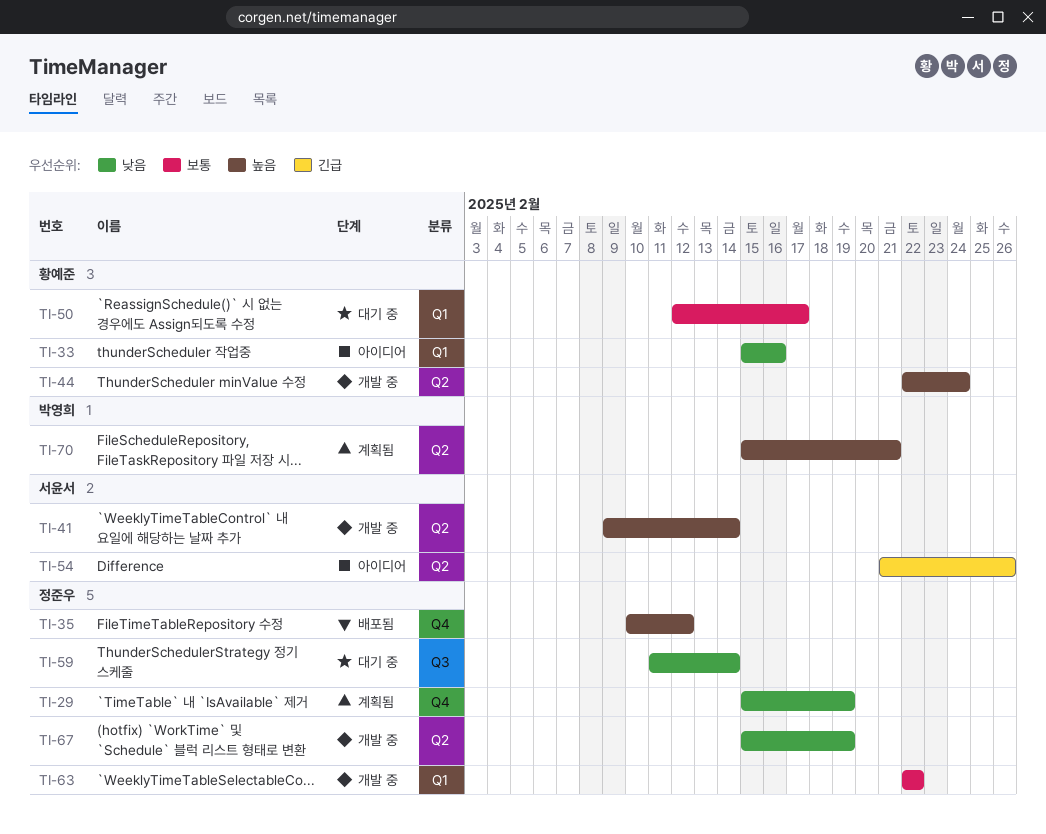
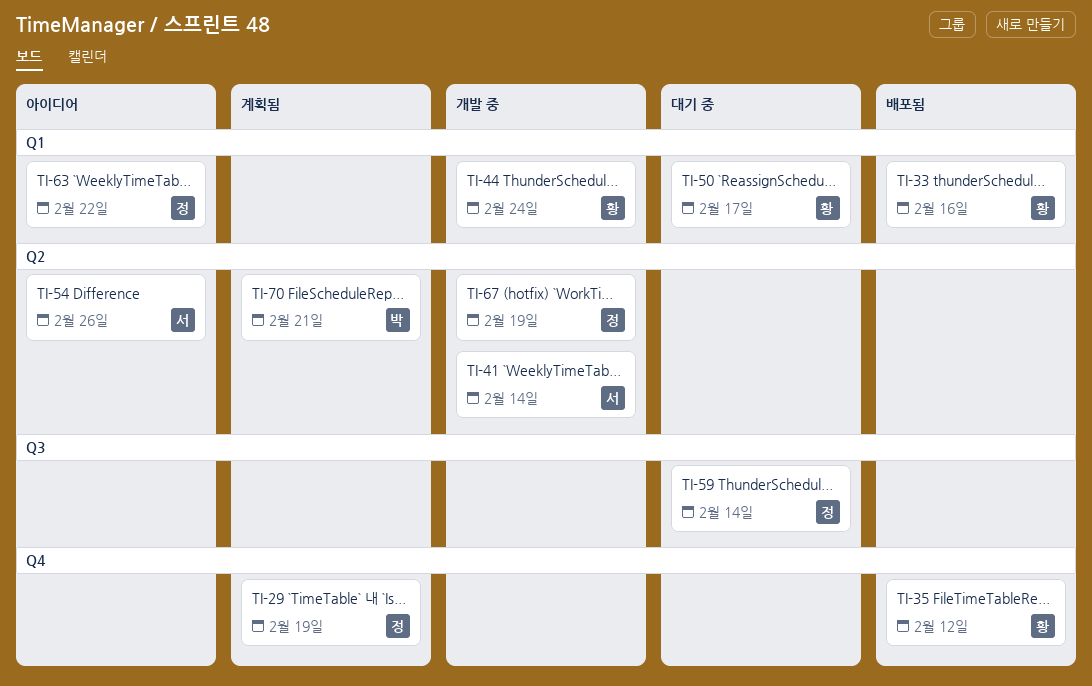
TI-33, status: 아이디어 -> 배포됨
TI-35, owner: 정준우 -> 황예준
TI-44, label: Q2 -> Q1
TI-63, status: 개발 중 -> 아이디어

